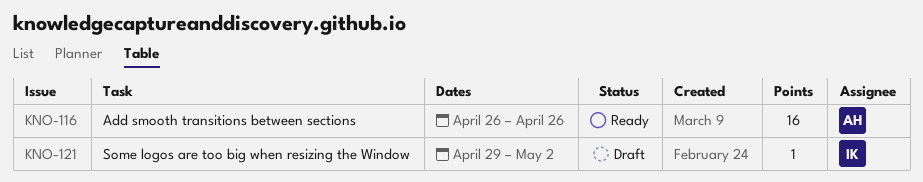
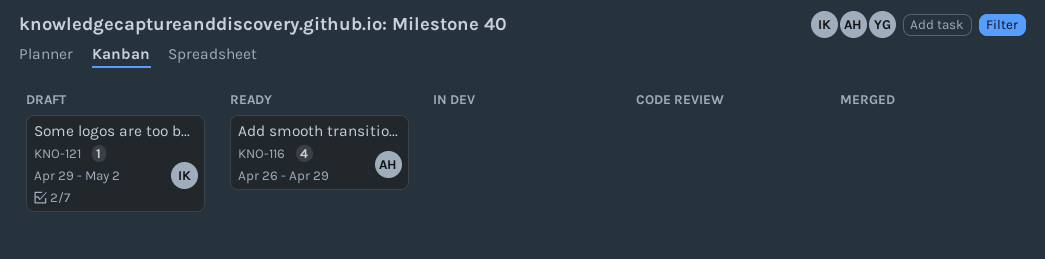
KNO-116, estimate: 16 -> 4
KNO-116, due: Apr 26 -> Apr 29

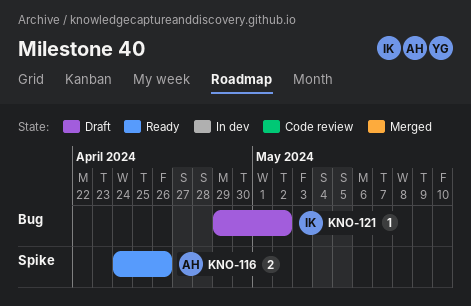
KNO-116, estimate: 4 -> 2
KNO-116, start: Apr 26 -> Apr 24
KNO-116, due: Apr 29 -> Apr 26

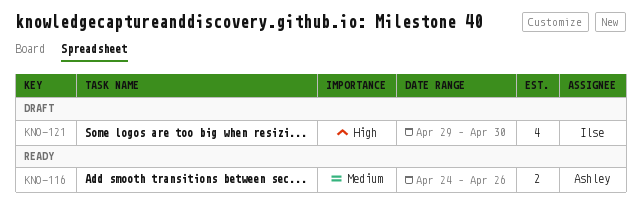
KNO-121, estimate: 1 -> 4
KNO-121, due: May 2 -> Apr 30

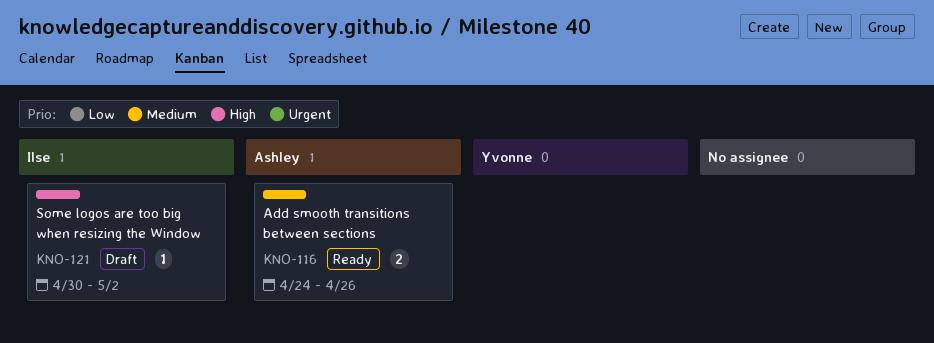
KNO-121, estimate: 4 -> 1
KNO-121, start: Apr 29 -> Apr 30
KNO-121, due: Apr 30 -> May 2

